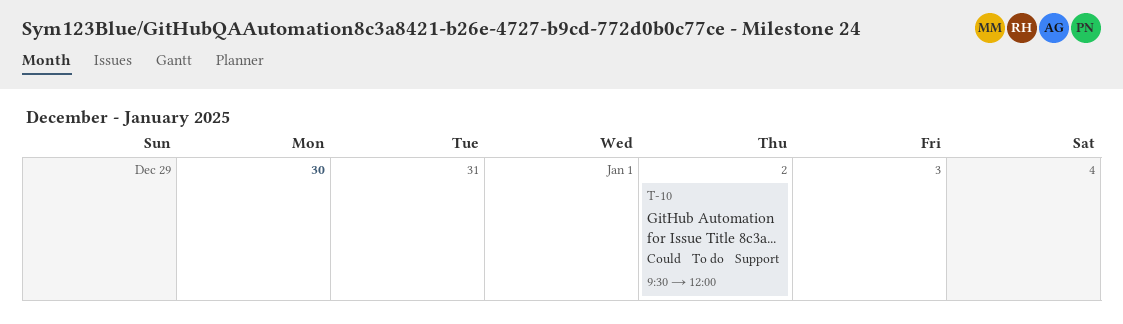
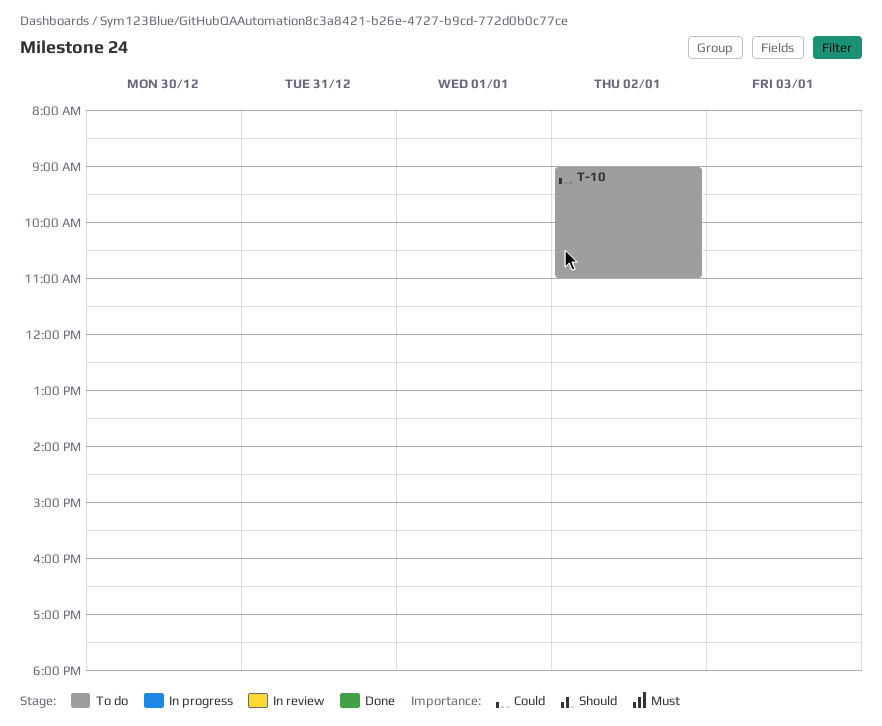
T-10, begins: 09:30 -> 09:00
T-10, ends: 12:00 -> 11:00

